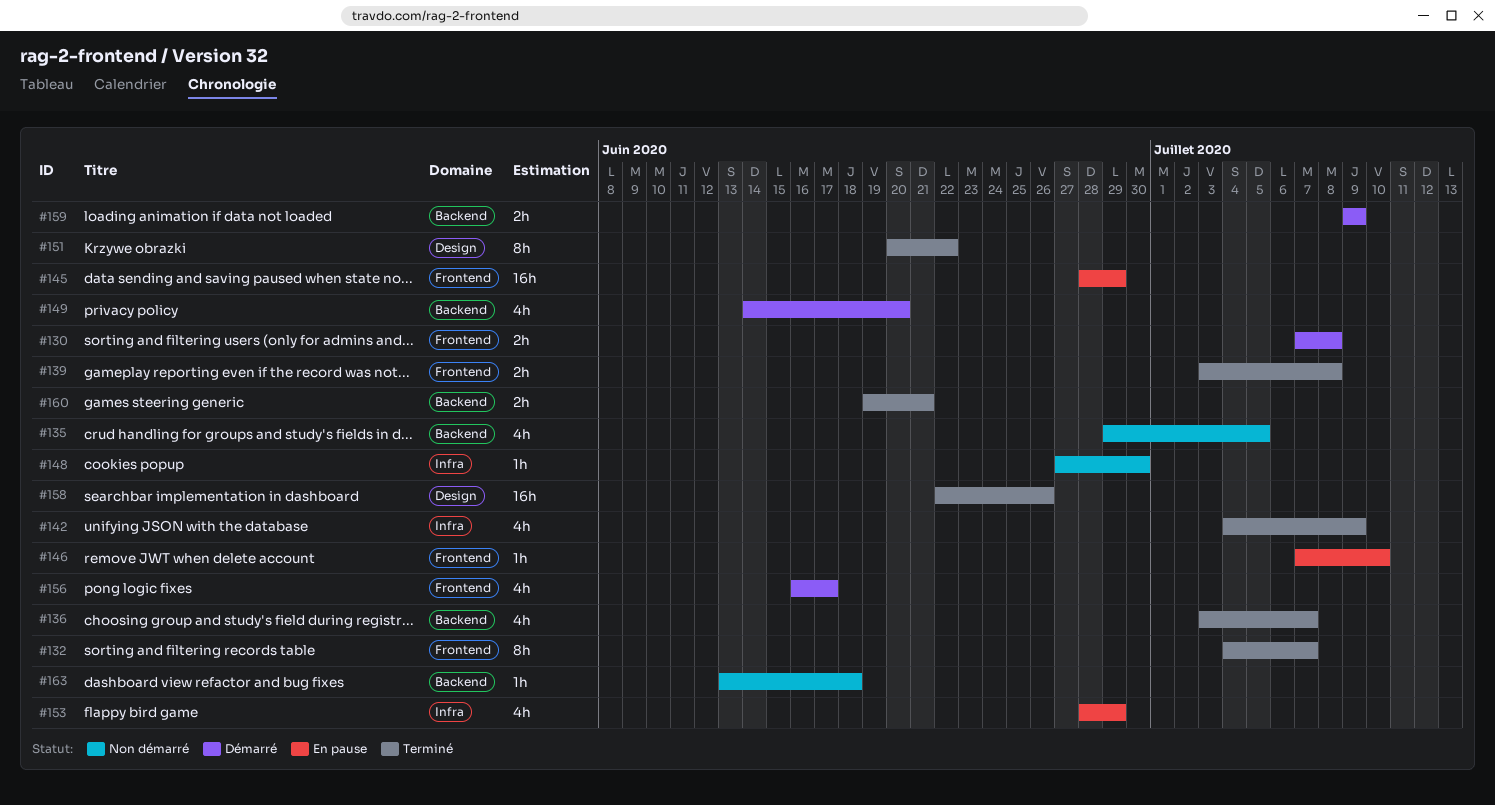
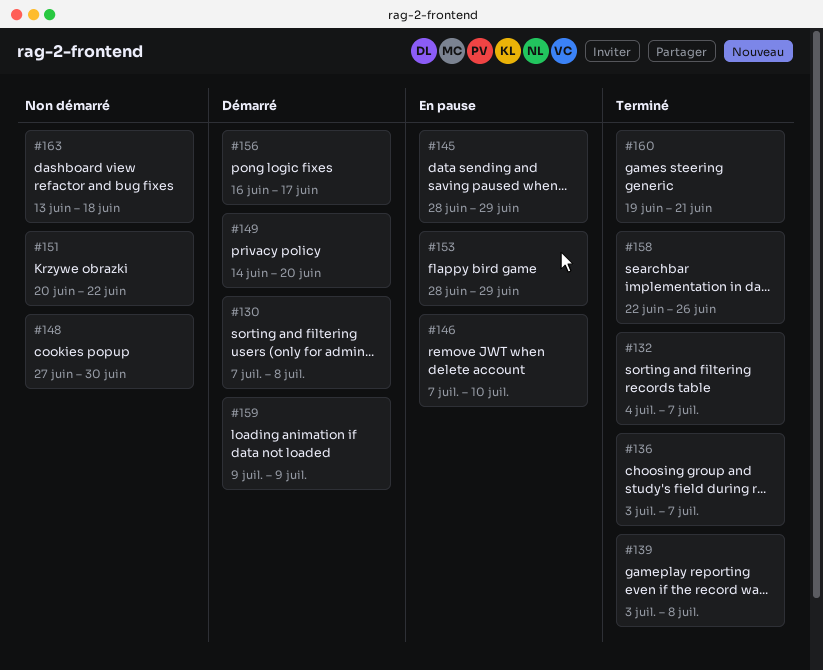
#135: present -> none
#142: present -> none
#151, status: Terminé -> Non démarré

